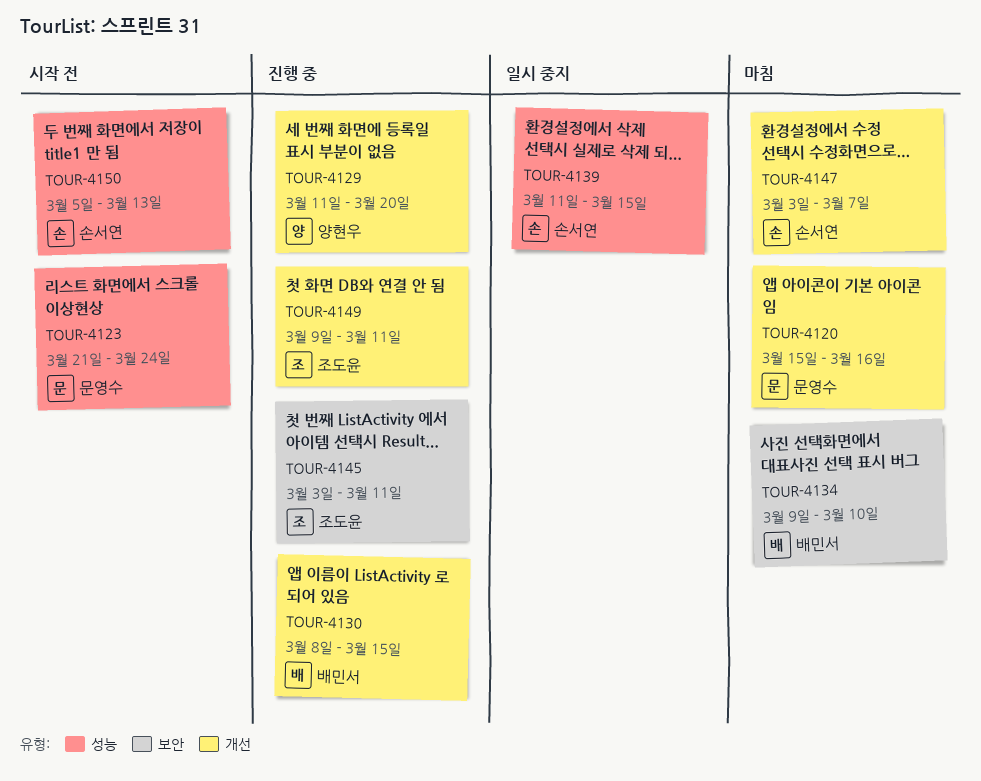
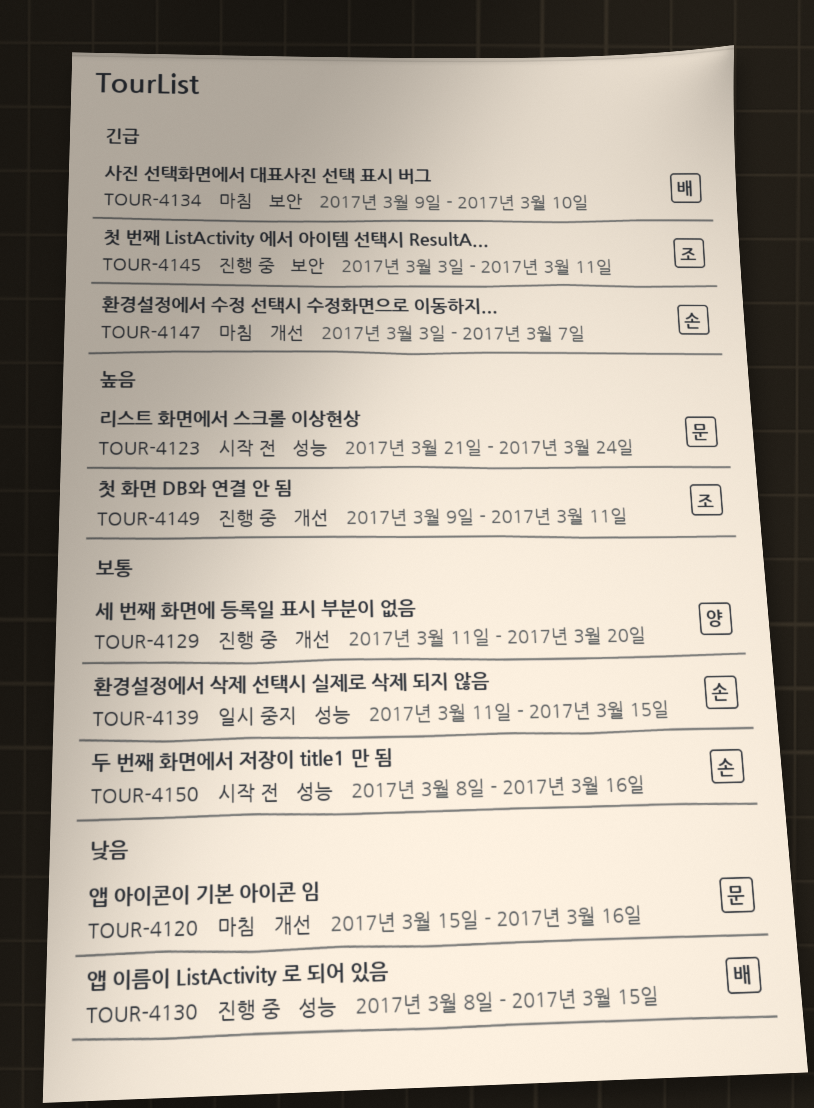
TOUR-4130, label: 개선 -> 성능
TOUR-4150, start: Mar 5 -> Mar 8
TOUR-4150, due: Mar 13 -> Mar 16

